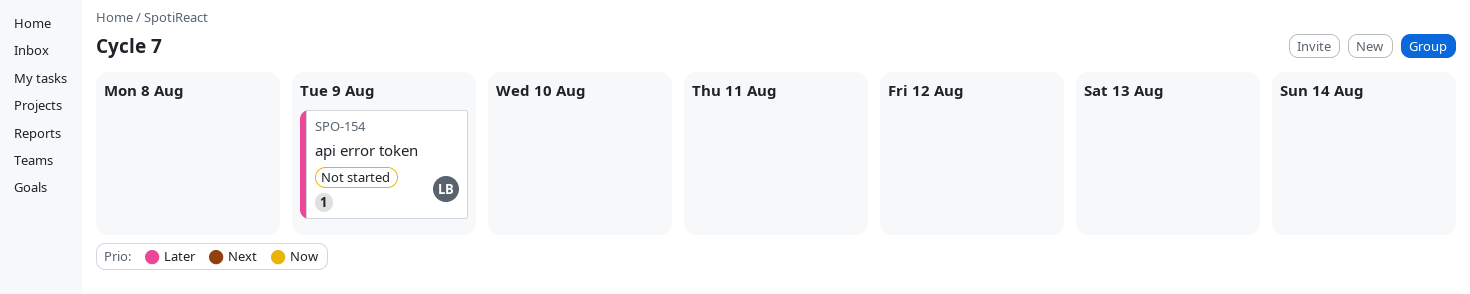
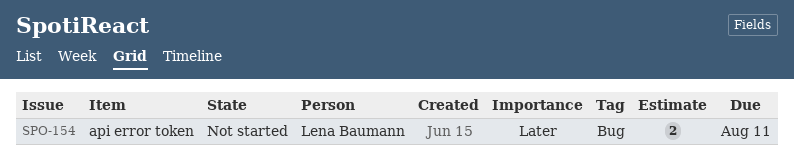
SPO-154, estimate: 1 -> 2
SPO-154, due: Aug 9 -> Aug 11

